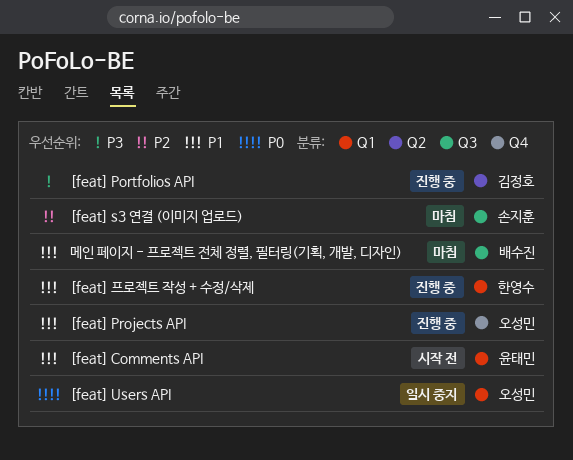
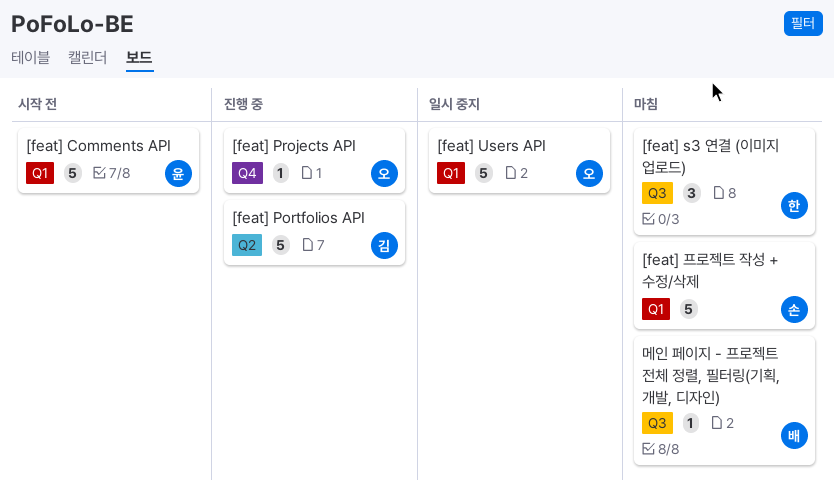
[feat] s3 연결 (이미지 업로드), owner: 손지훈 -> 한영수
[feat] 프로젝트 작성 + 수정/삭제, status: 진행 중 -> 마침
[feat] 프로젝트 작성 + 수정/삭제, owner: 한영수 -> 손지훈

